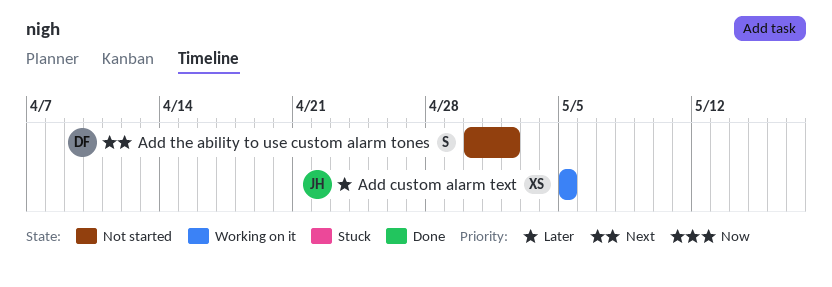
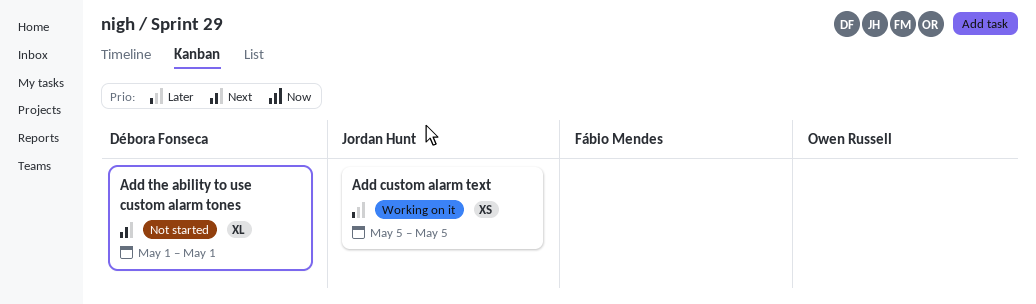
Add the ability to use custom alarm tones, estimate: S -> XL
Add the ability to use custom alarm tones, start: Apr 30 -> May 1
Add the ability to use custom alarm tones, due: May 2 -> May 1

